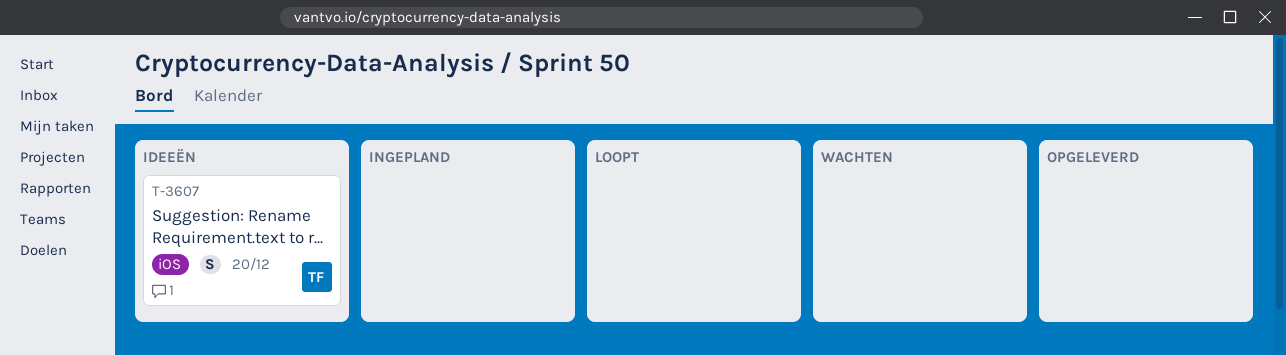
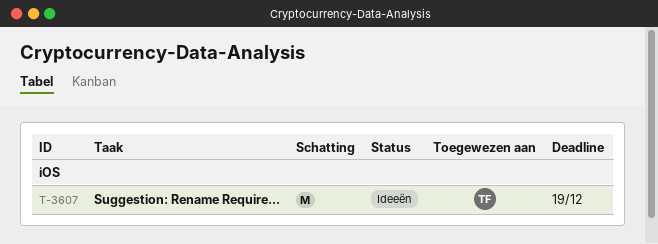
T-3607, estimate: S -> M
T-3607, due: Dec 20 -> Dec 19

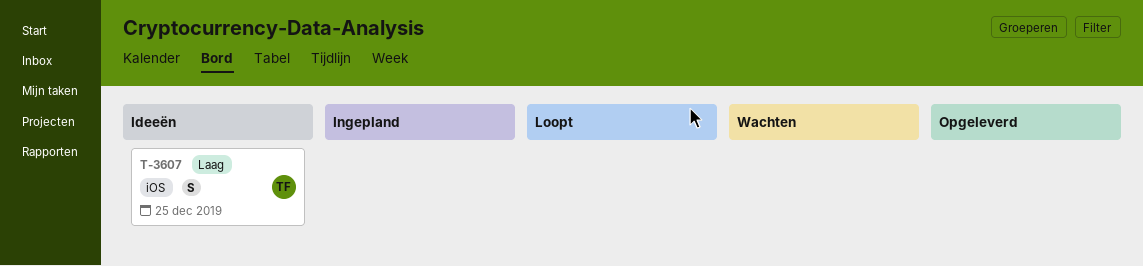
T-3607, estimate: M -> S
T-3607, due: Dec 19 -> Dec 25

